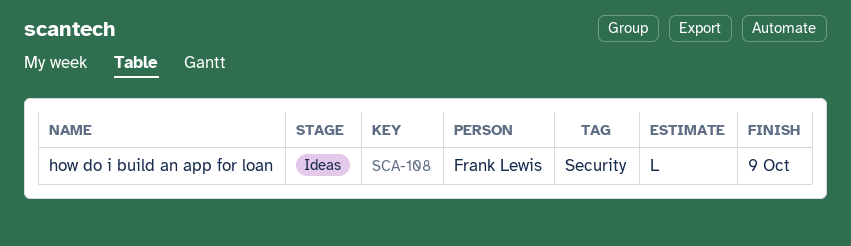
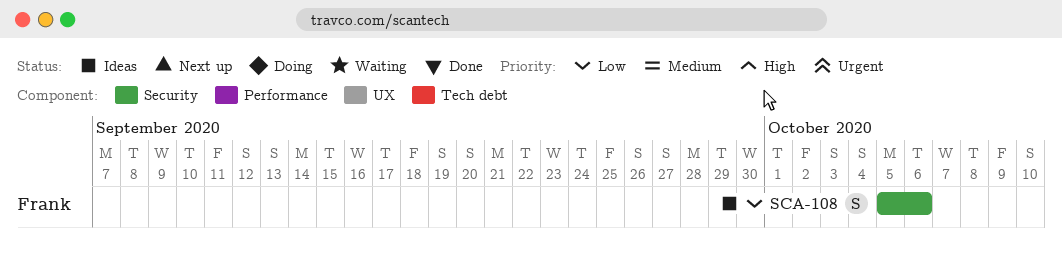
SCA-108, estimate: L -> S
SCA-108, due: Oct 9 -> Oct 6

